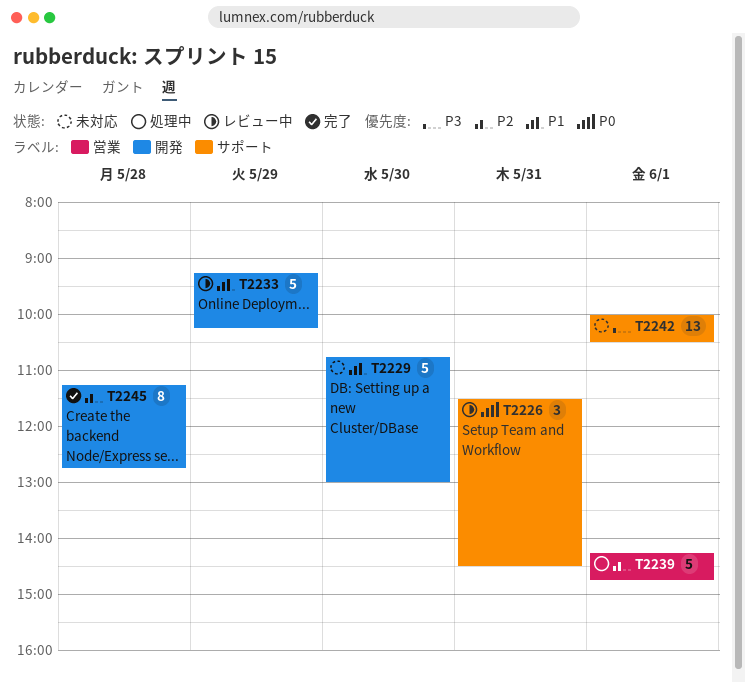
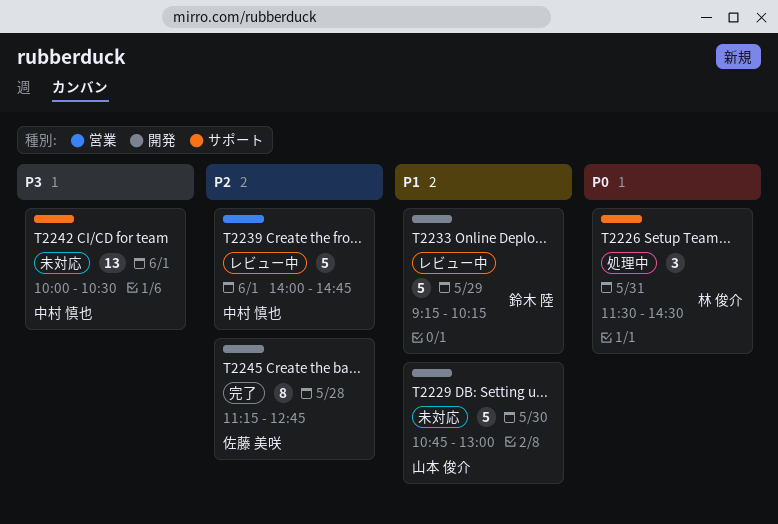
T2226, status: レビュー中 -> 処理中
T2239, status: 処理中 -> レビュー中
T2239, begins: 14:15 -> 14:00

